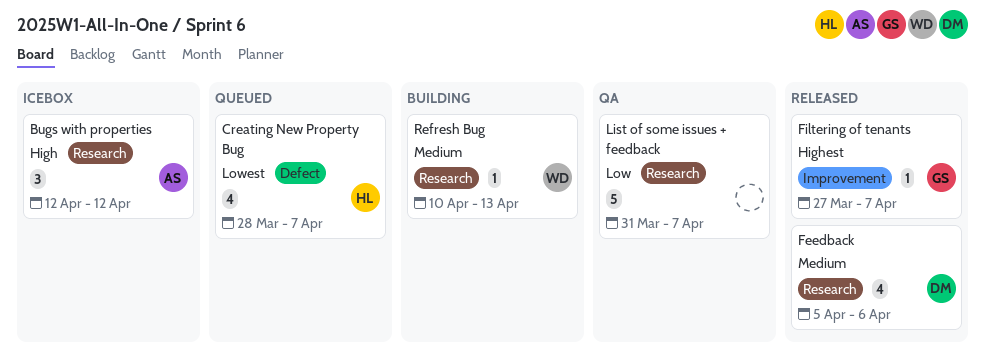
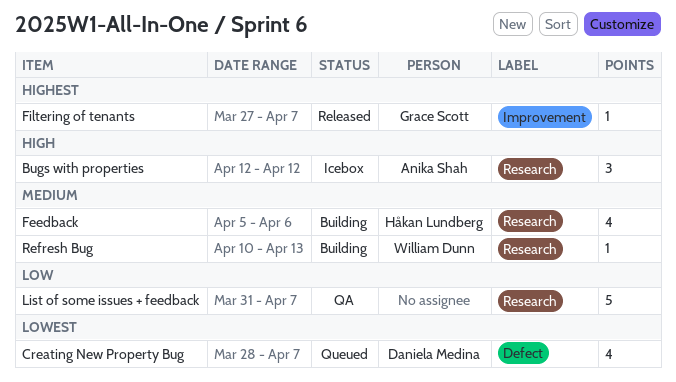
Creating New Property Bug, owner: Håkan Lundberg -> Daniela Medina
Feedback, status: Released -> Building
Feedback, owner: Daniela Medina -> Håkan Lundberg

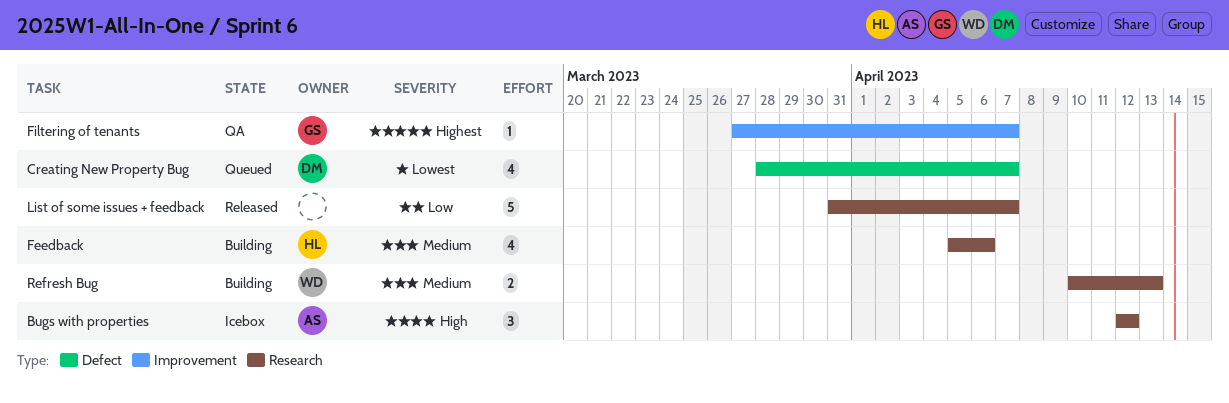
Filtering of tenants, status: Released -> QA
List of some issues + feedback, status: QA -> Released
Refresh Bug, estimate: 1 -> 2

